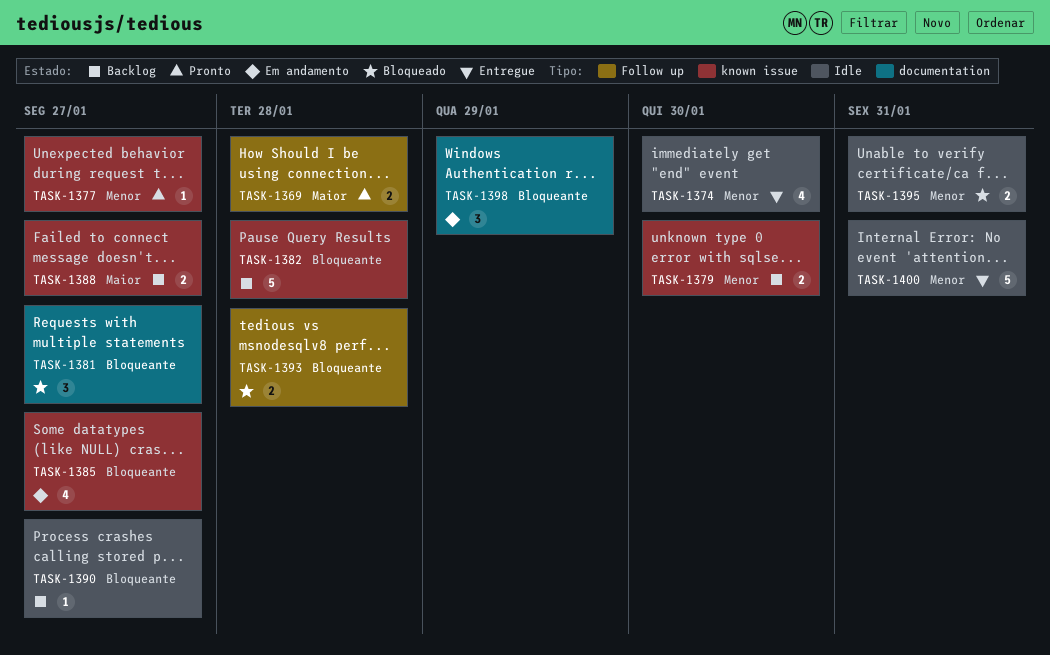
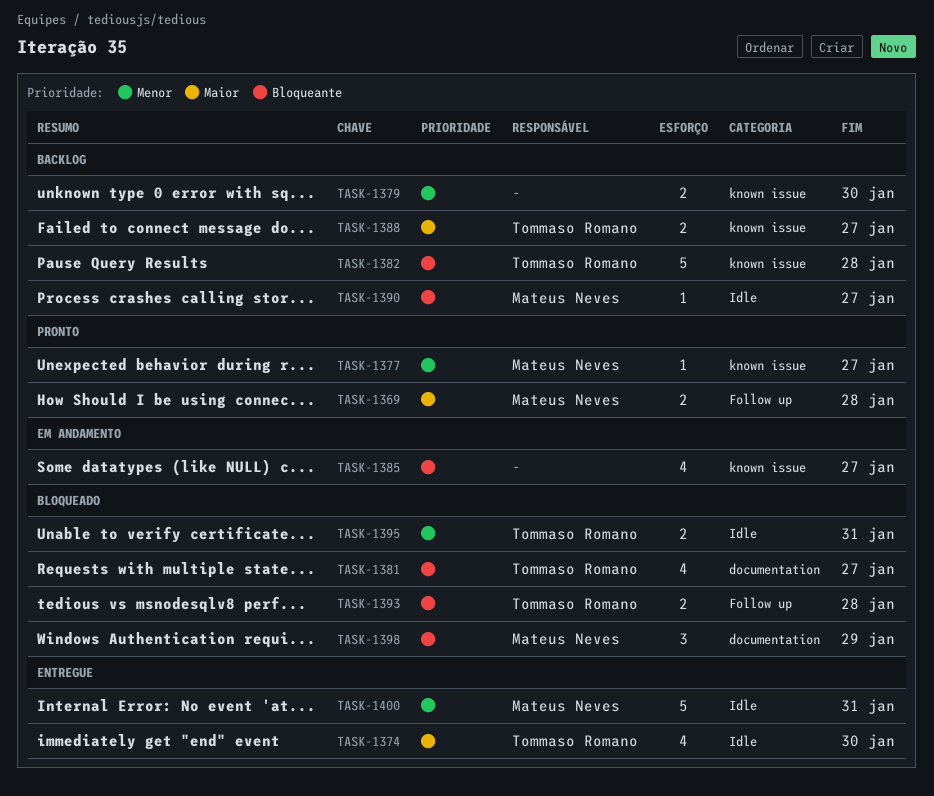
TASK-1374, priority: Menor -> Maior
TASK-1381, estimate: 3 -> 4
TASK-1398, status: Em andamento -> Bloqueado

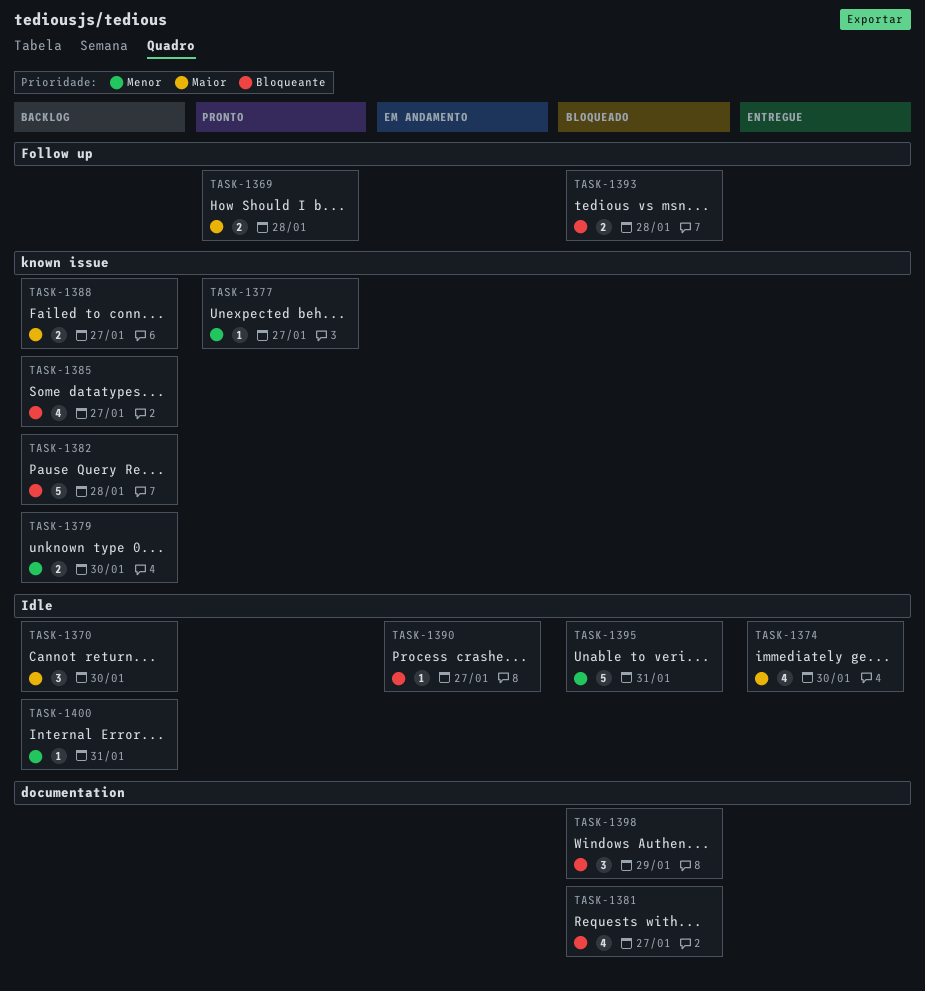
TASK-1370: none -> present
TASK-1385, status: Em andamento -> Backlog
TASK-1390, status: Backlog -> Em andamento
TASK-1395, estimate: 2 -> 5
TASK-1400, status: Entregue -> Backlog
TASK-1400, estimate: 5 -> 1

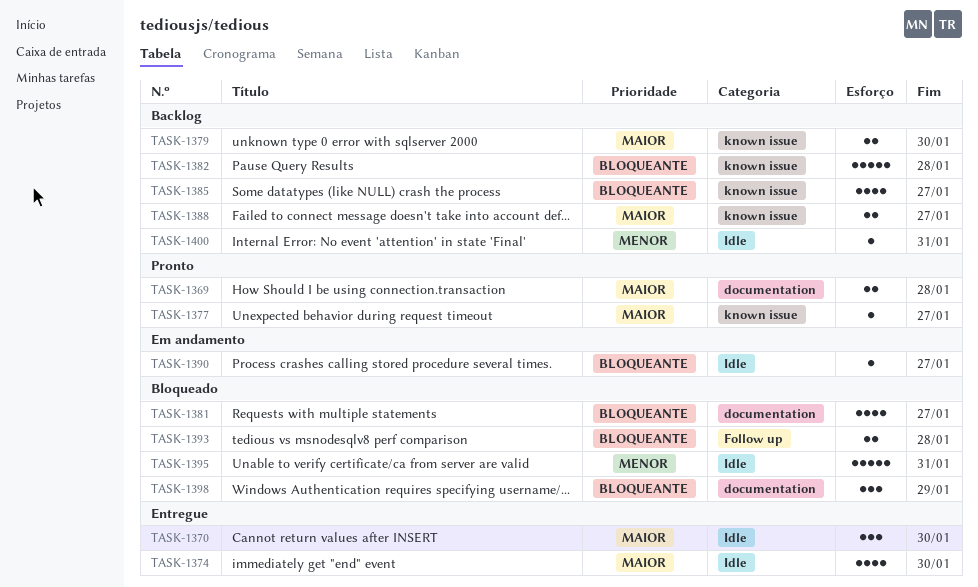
TASK-1369, label: Follow up -> documentation
TASK-1370, status: Backlog -> Entregue
TASK-1377, priority: Menor -> Maior
TASK-1379, priority: Menor -> Maior

